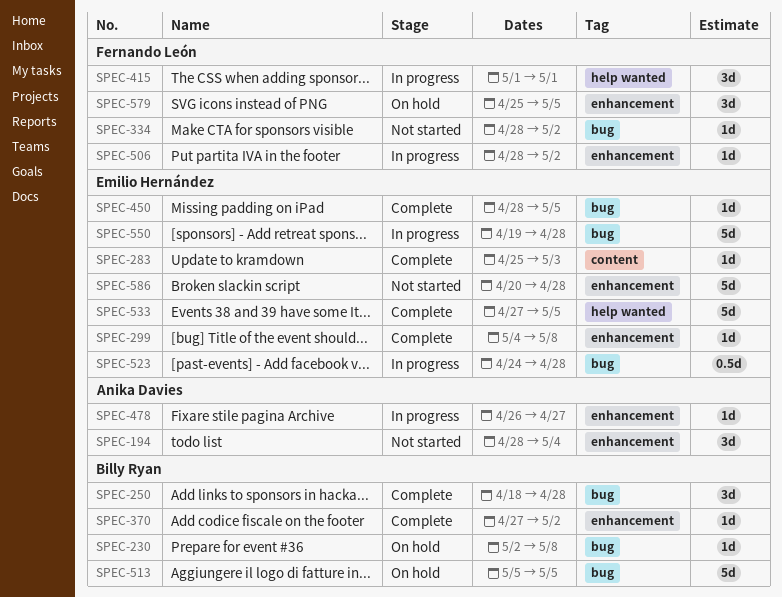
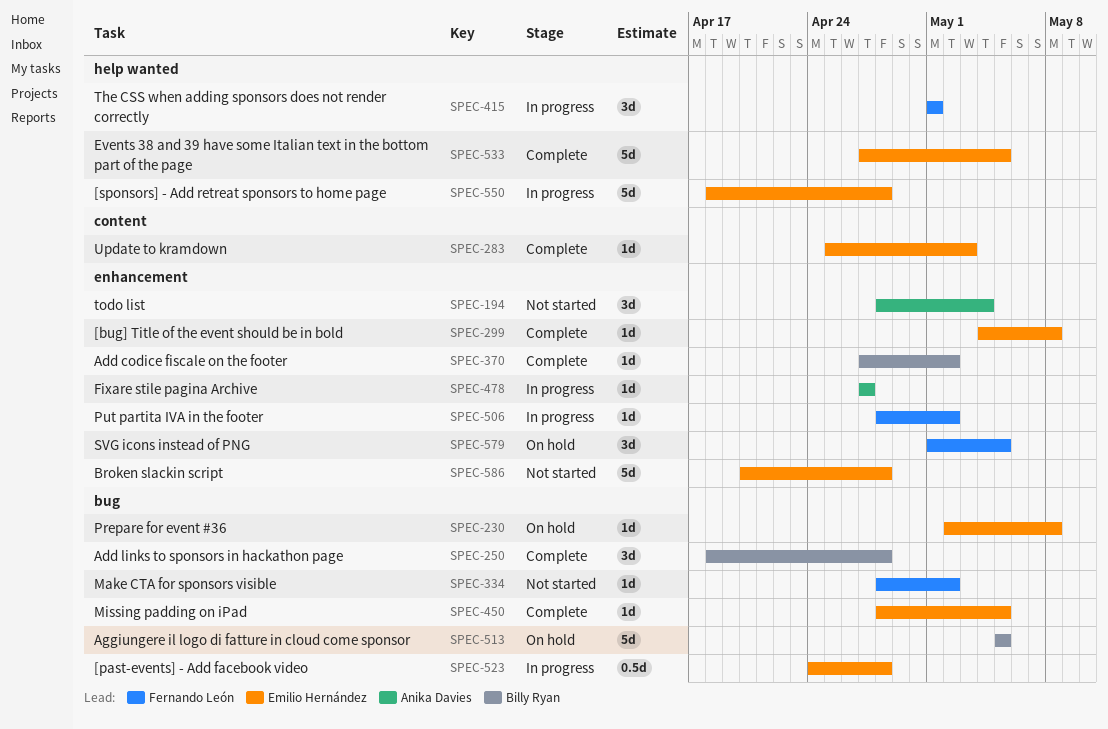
SPEC-230, owner: Billy Ryan -> Emilio Hernández
SPEC-478, start: Apr 26 -> Apr 27
SPEC-550, label: bug -> help wanted
SPEC-550, start: Apr 19 -> Apr 18
SPEC-579, start: Apr 25 -> May 1

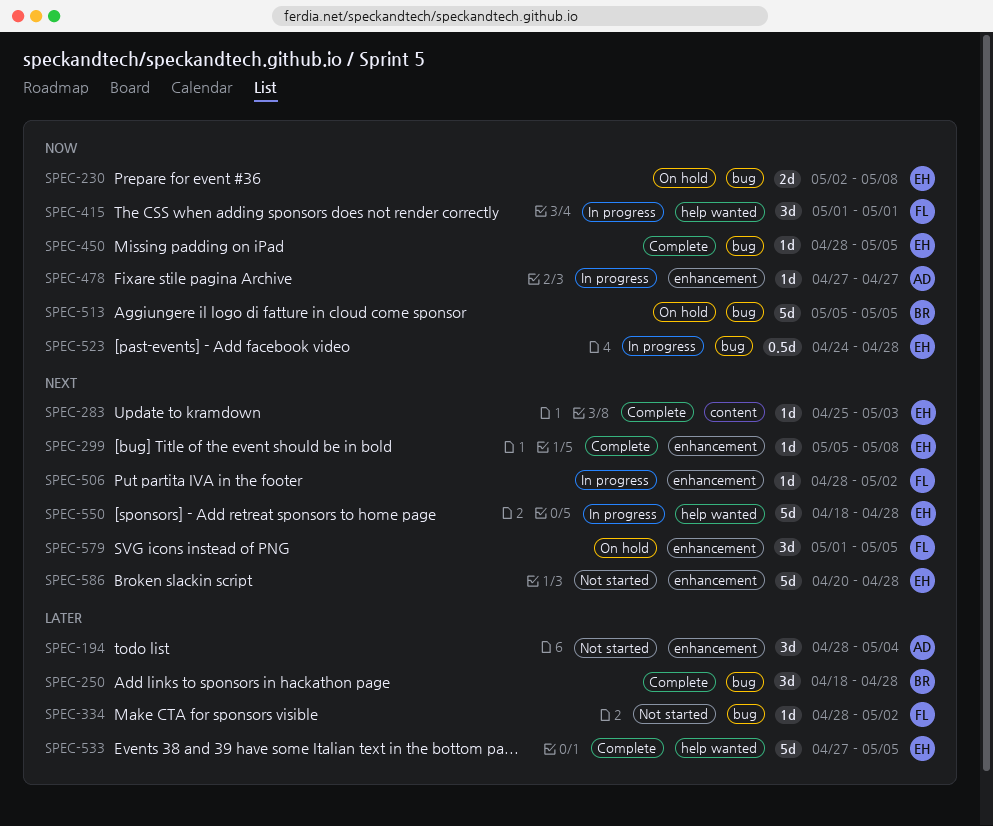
SPEC-230, estimate: 1d -> 2d
SPEC-299, start: May 4 -> May 5
SPEC-370: present -> none

